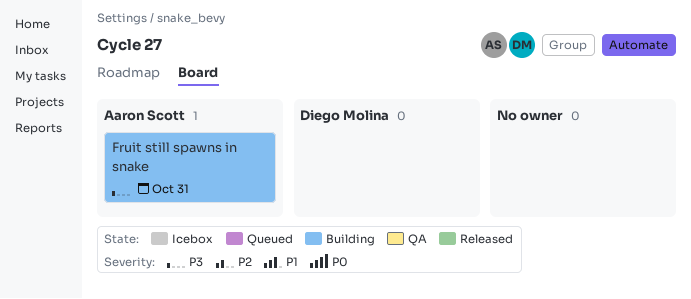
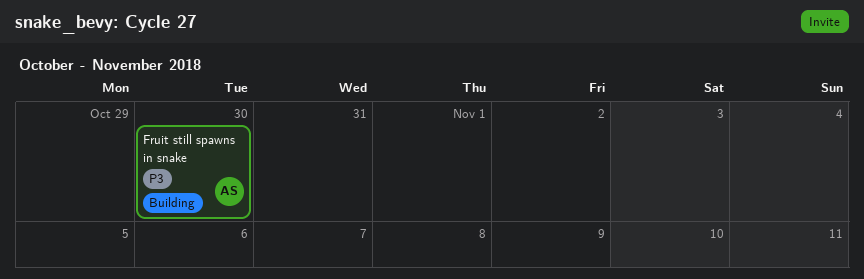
Fruit still spawns in snake, due: Oct 31 -> Oct 30

